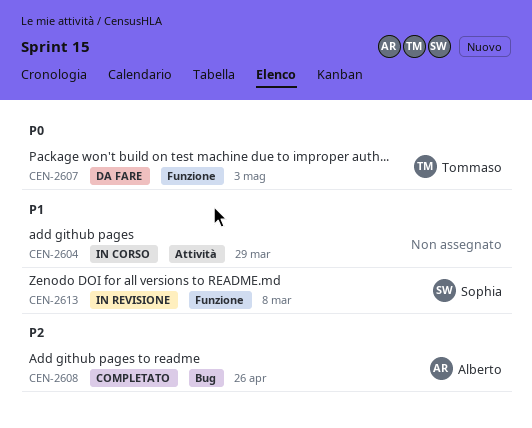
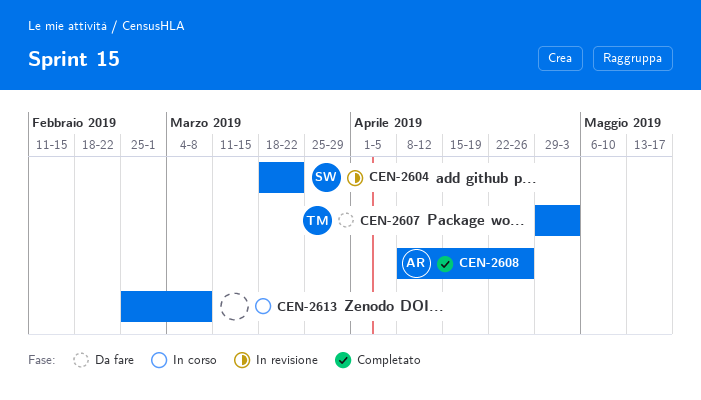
CEN-2604, status: In corso -> In revisione
CEN-2604, owner: none -> Sophia
CEN-2604, due: Mar 29 -> Mar 22
CEN-2613, status: In revisione -> In corso
CEN-2613, owner: Sophia -> none

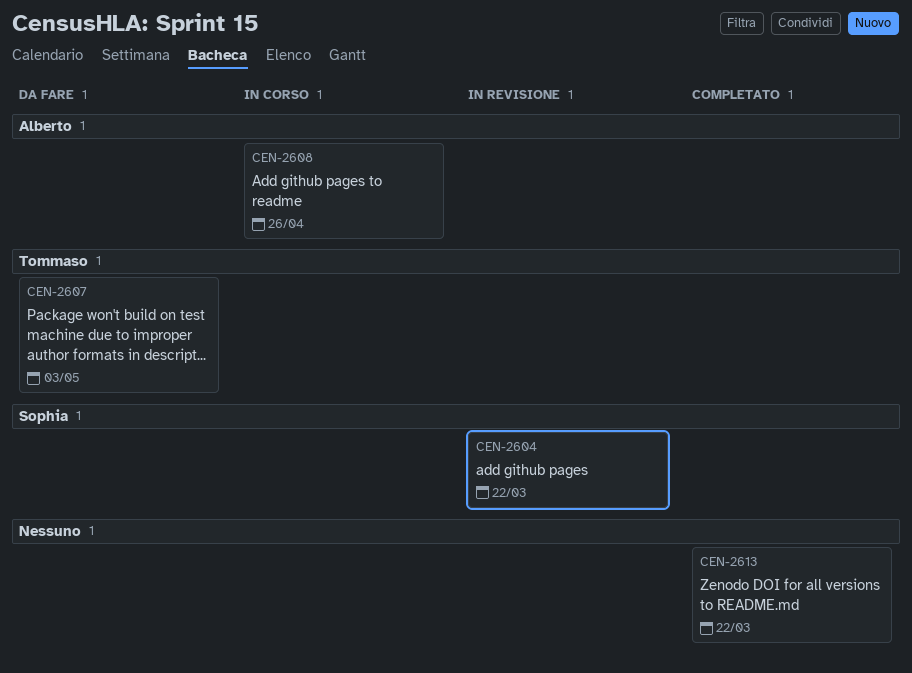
CEN-2608, status: Completato -> In corso
CEN-2613, status: In corso -> Completato
CEN-2613, due: Mar 8 -> Mar 22

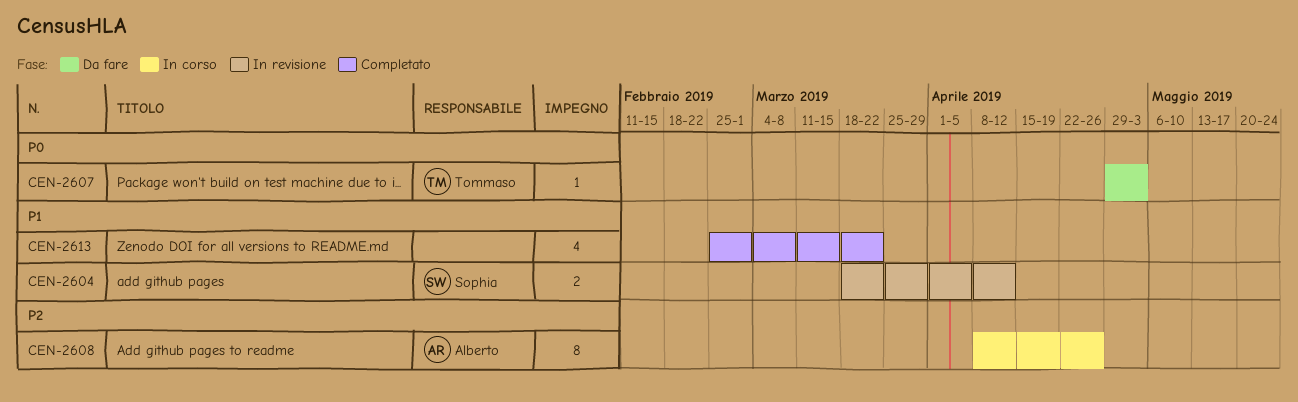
CEN-2604, due: Mar 22 -> Apr 12

